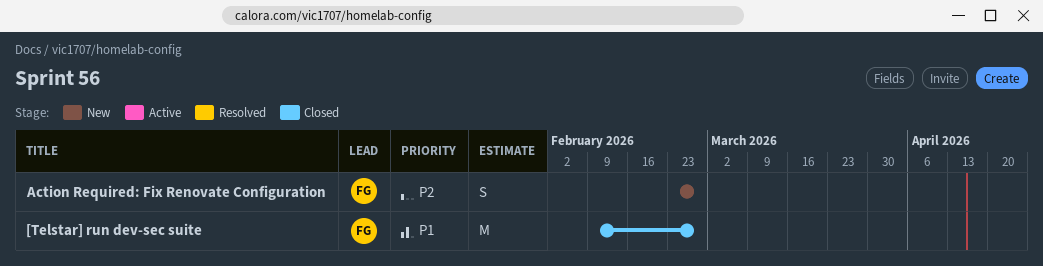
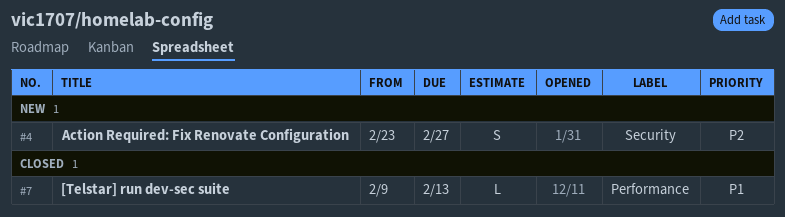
[Telstar] run dev-sec suite, estimate: M -> L
[Telstar] run dev-sec suite, due: Feb 27 -> Feb 13

